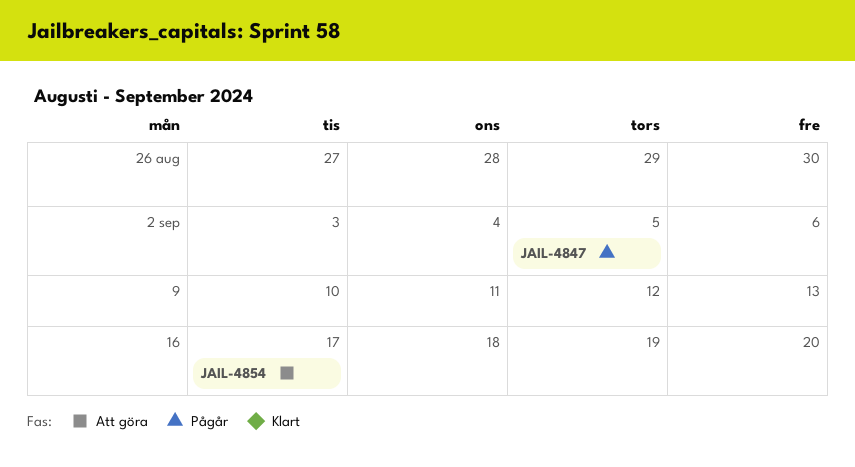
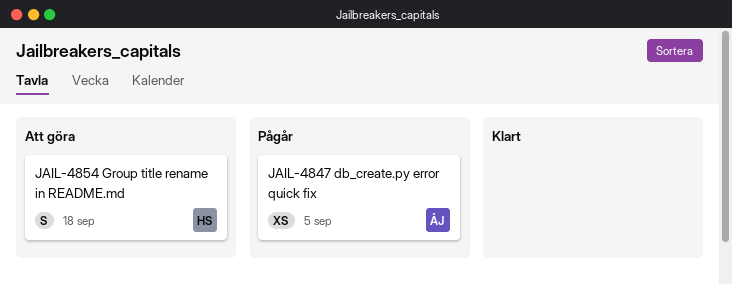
JAIL-4854, due: Sep 17 -> Sep 18

